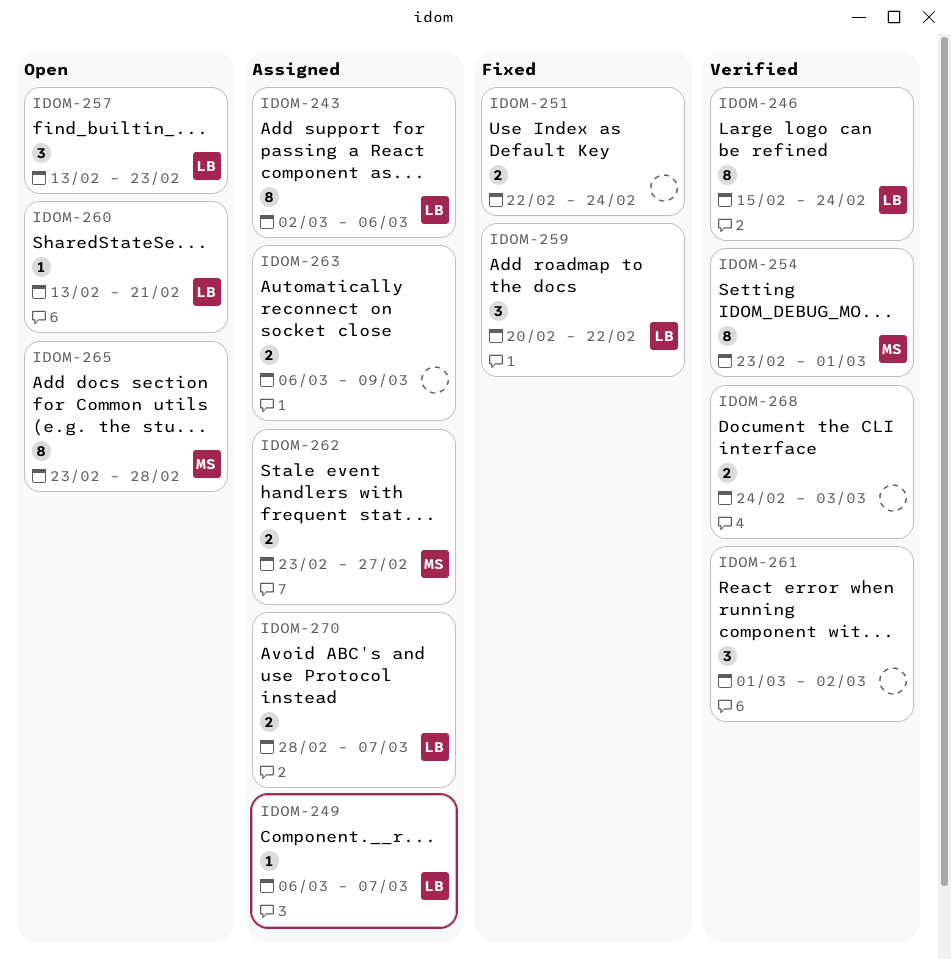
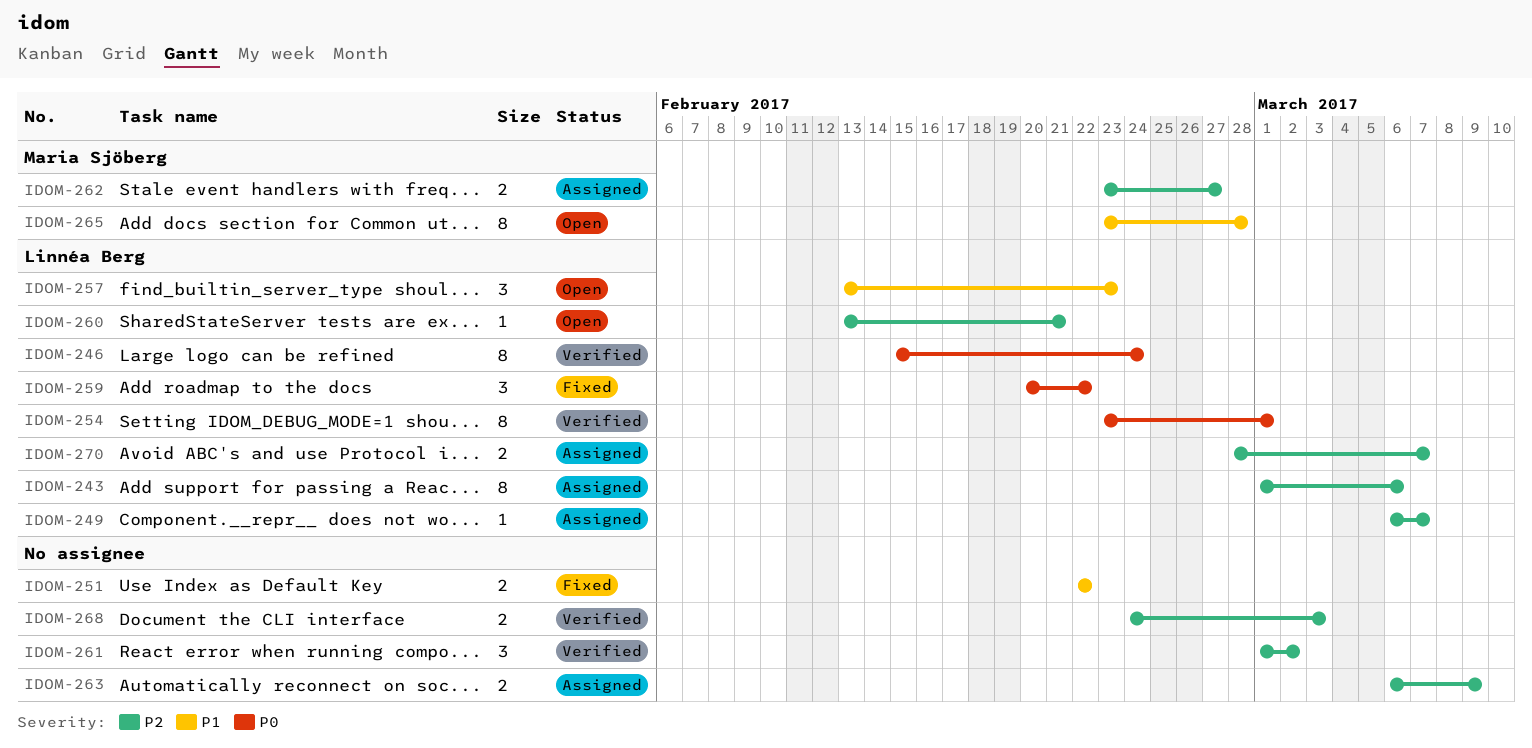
IDOM-243, start: Mar 2 -> Mar 1
IDOM-251, due: Feb 24 -> Feb 22
IDOM-254, owner: Maria Sjöberg -> Linnéa Berg

